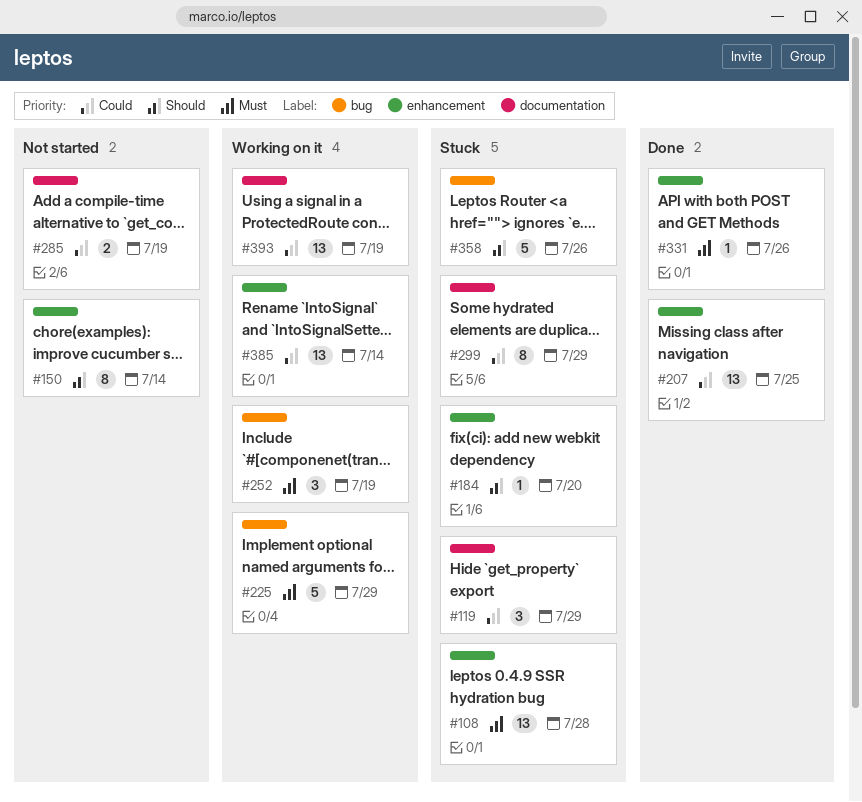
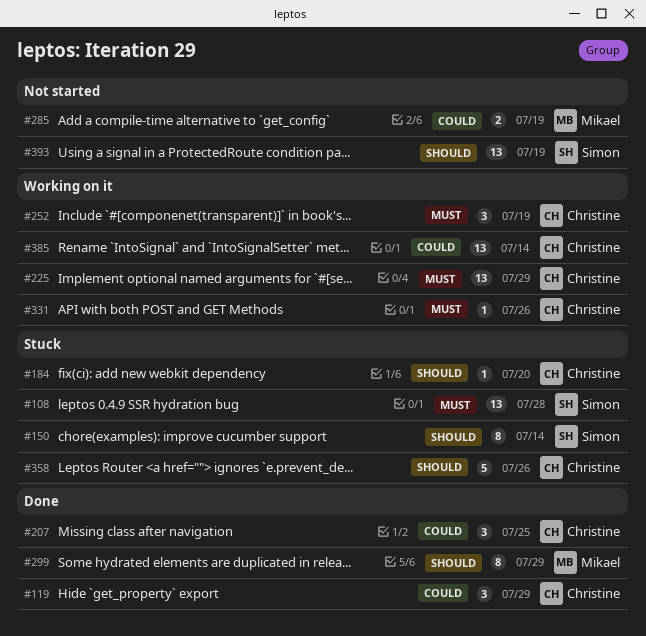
#119, status: Stuck -> Done
#150, status: Not started -> Stuck
#207, estimate: 13 -> 3
#225, estimate: 5 -> 13
#299, status: Stuck -> Done
#299, priority: Could -> Should
#331, status: Done -> Working on it
#393, status: Working on it -> Not started
#393, priority: Could -> Should

